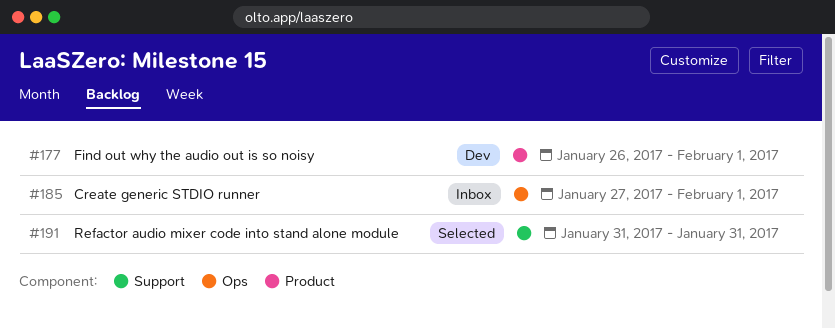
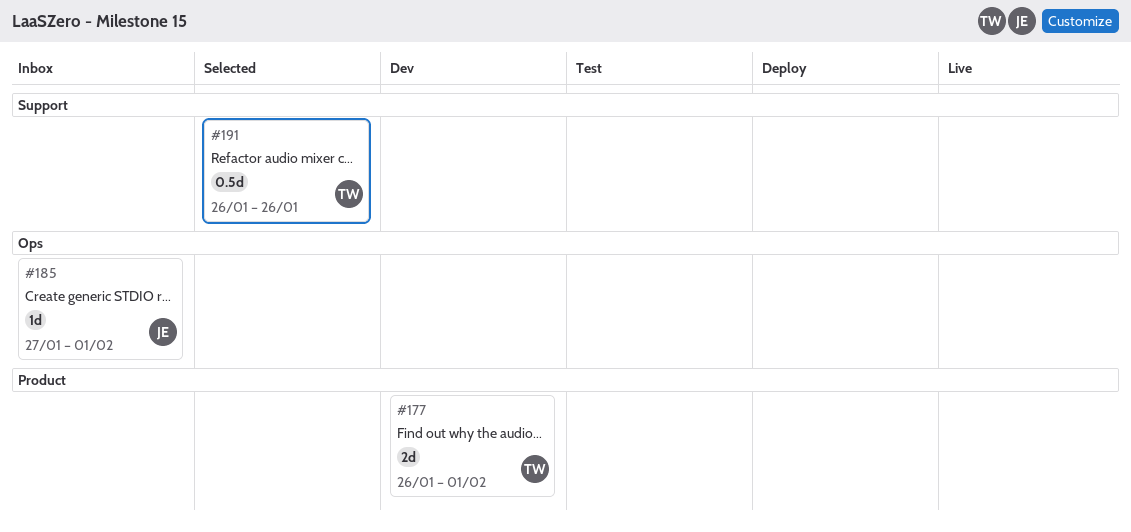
#191, start: Jan 31 -> Jan 26
#191, due: Jan 31 -> Jan 26

